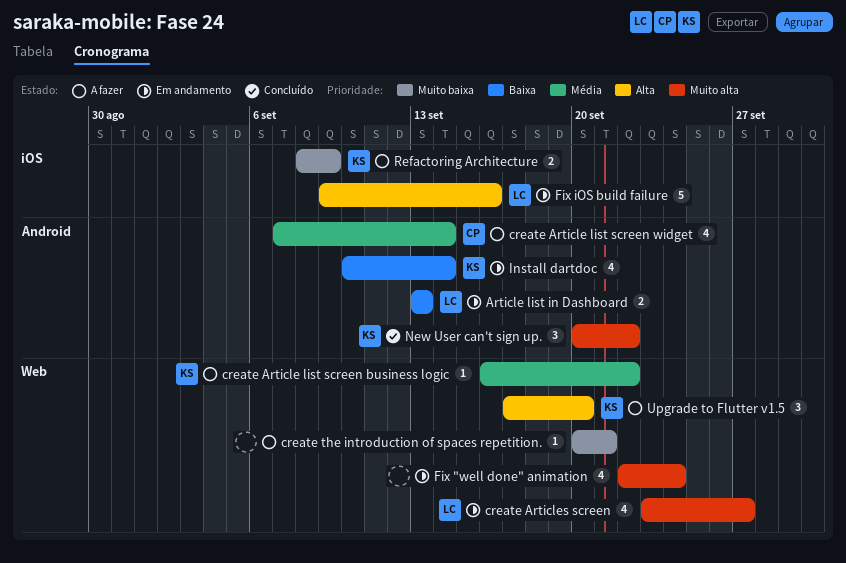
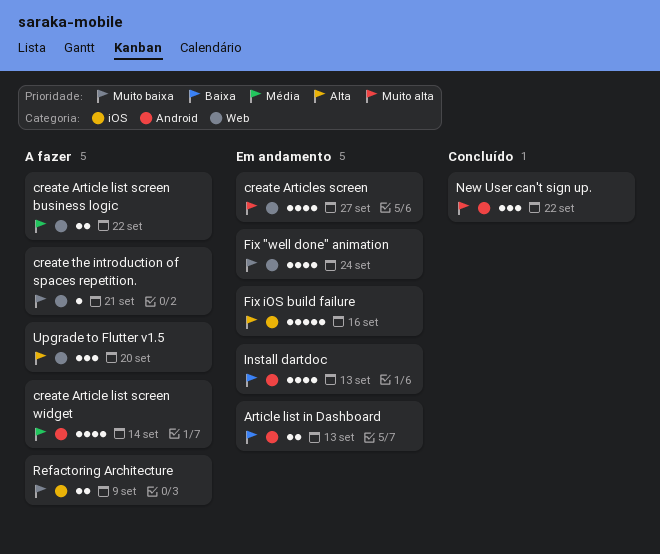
create Article list screen business logic, estimate: 1 -> 2
Fix "well done" animation, priority: Muito alta -> Muito baixa
Install dartdoc, due: Sep 14 -> Sep 13

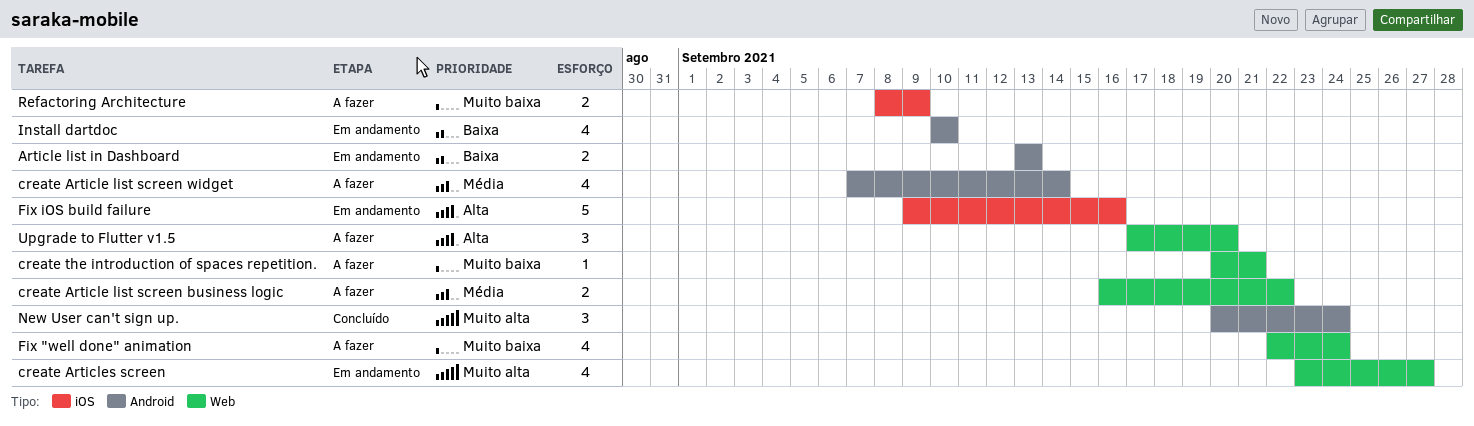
Fix "well done" animation, status: Em andamento -> A fazer
Install dartdoc, due: Sep 13 -> Sep 10
New User can't sign up., due: Sep 22 -> Sep 24

